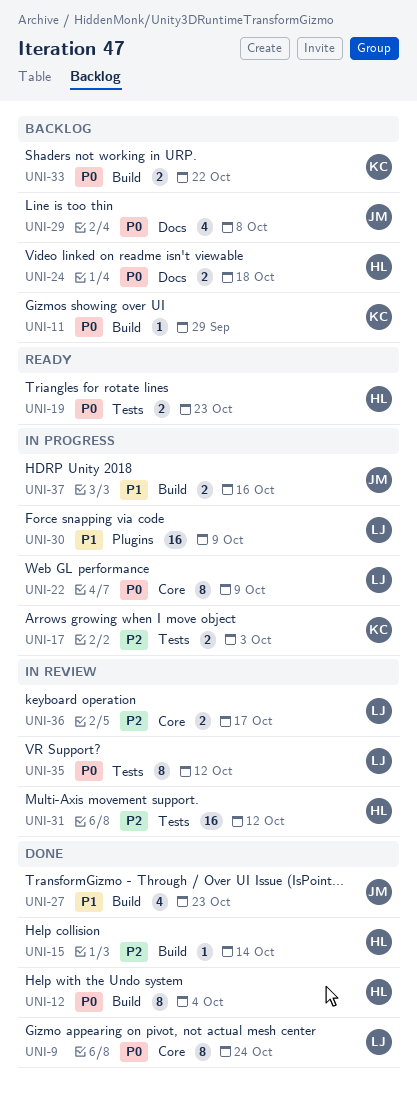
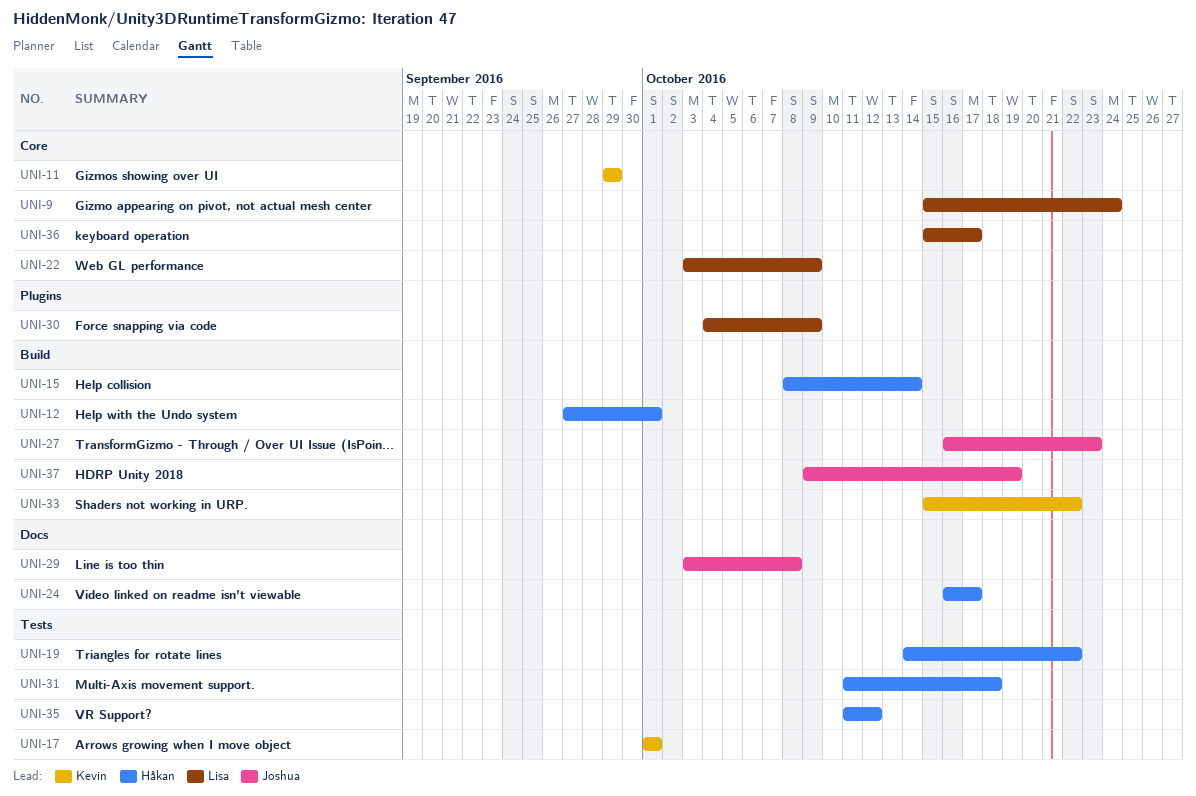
UNI-11, label: Build -> Core
UNI-12, due: Oct 4 -> Oct 1
UNI-17, due: Oct 3 -> Oct 1
UNI-19, due: Oct 23 -> Oct 22
UNI-24, due: Oct 18 -> Oct 17
UNI-31, due: Oct 12 -> Oct 18
UNI-35, owner: Lisa -> Håkan
UNI-37, due: Oct 16 -> Oct 19

